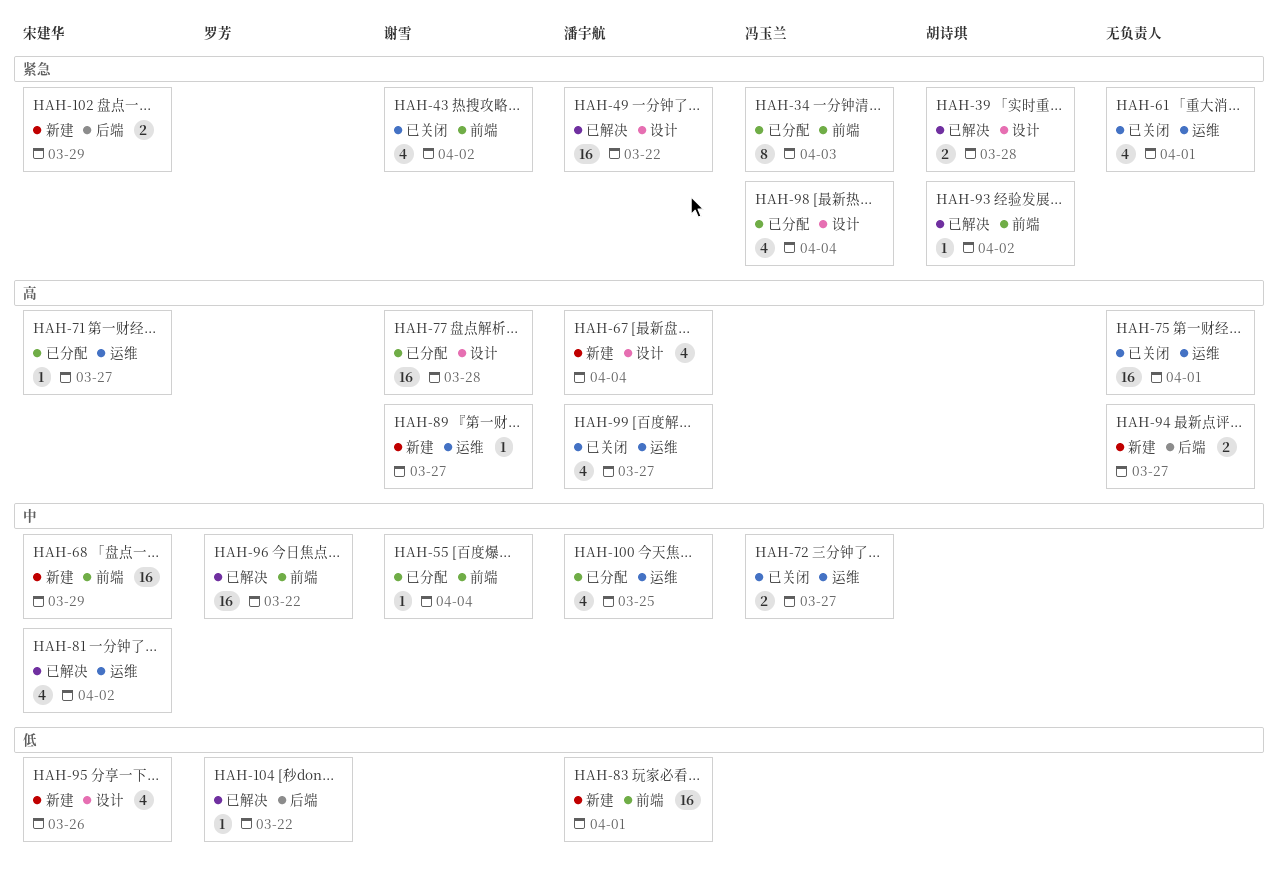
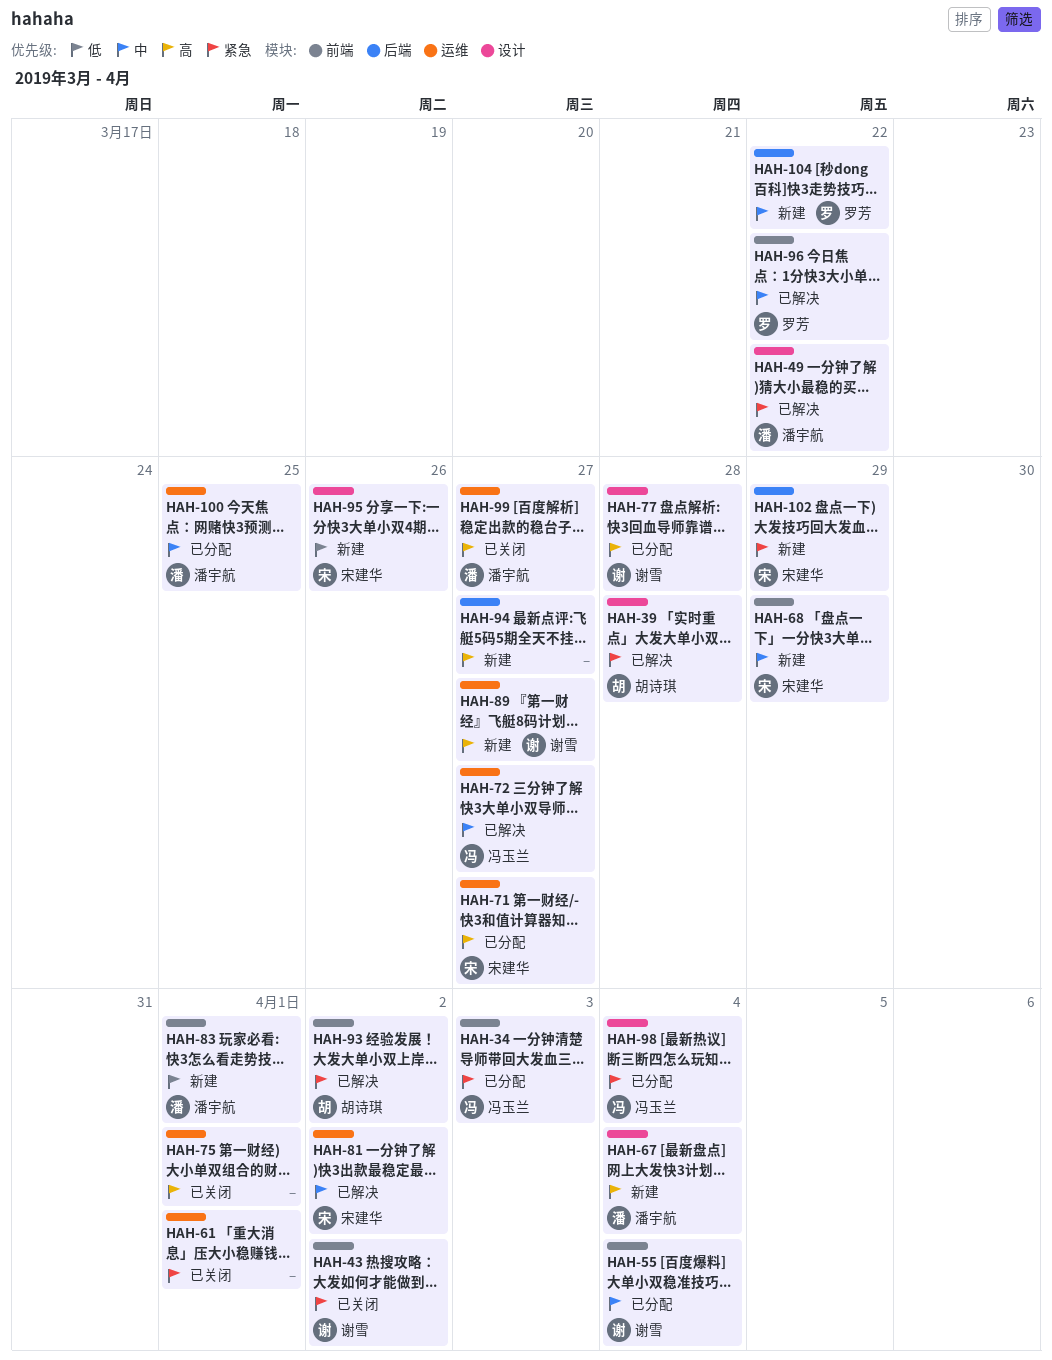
HAH-72, status: 已关闭 -> 已解决
HAH-104, status: 已解决 -> 新建
HAH-104, priority: 低 -> 中

